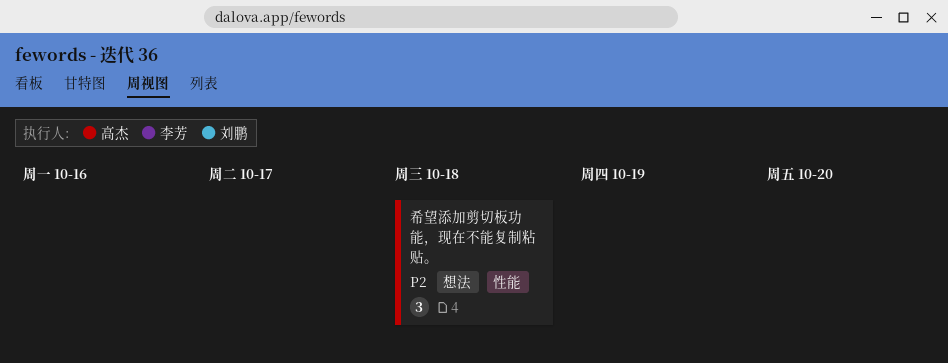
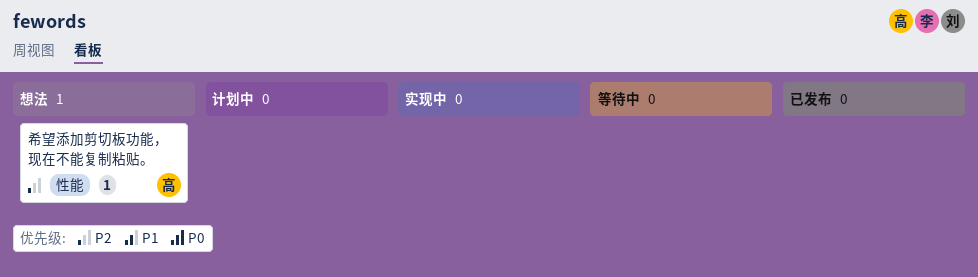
希望添加剪切板功能，现在不能复制粘贴。, estimate: 3 -> 1

